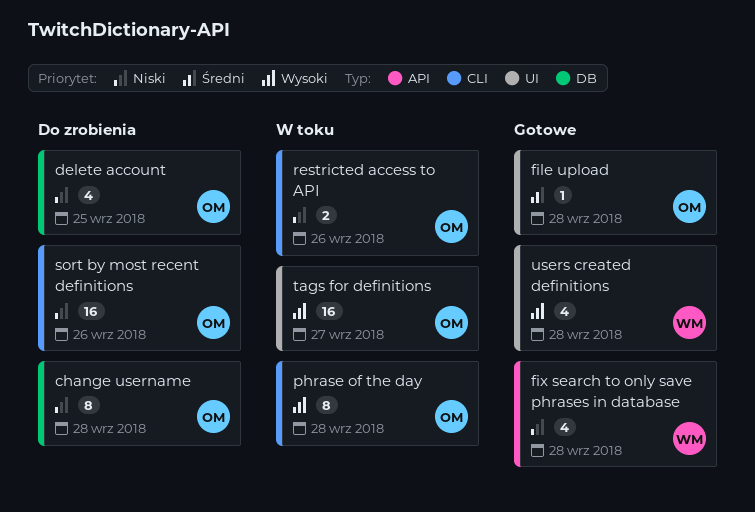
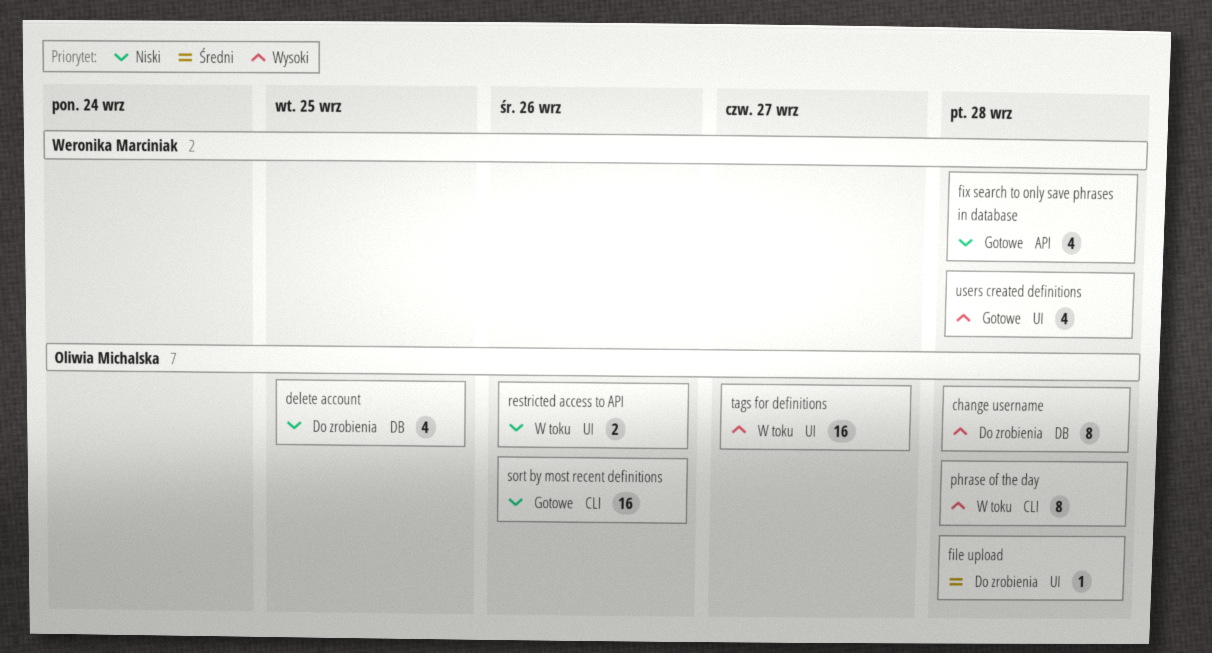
change username, priority: Niski -> Wysoki
file upload, status: Gotowe -> Do zrobienia
restricted access to API, label: CLI -> UI
sort by most recent definitions, status: Do zrobienia -> Gotowe

